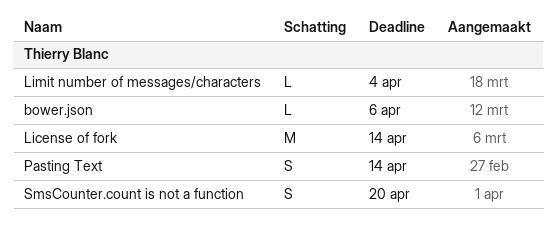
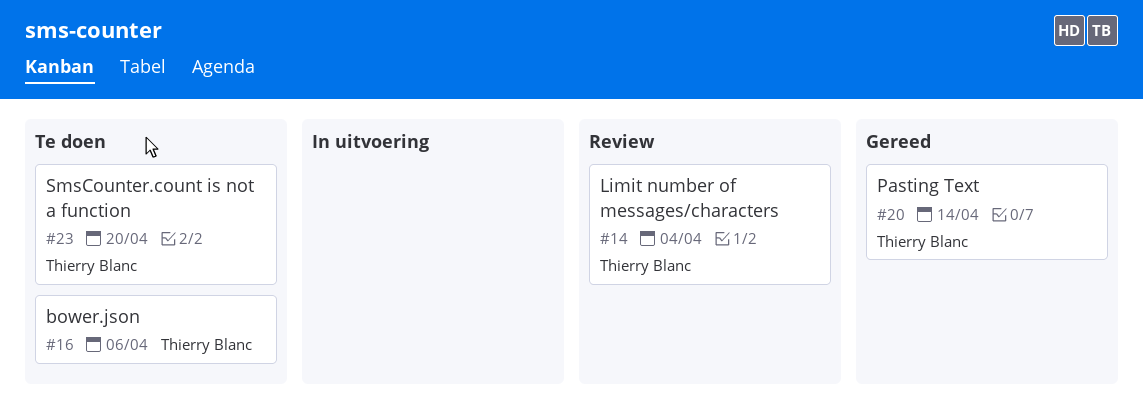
License of fork: present -> none

